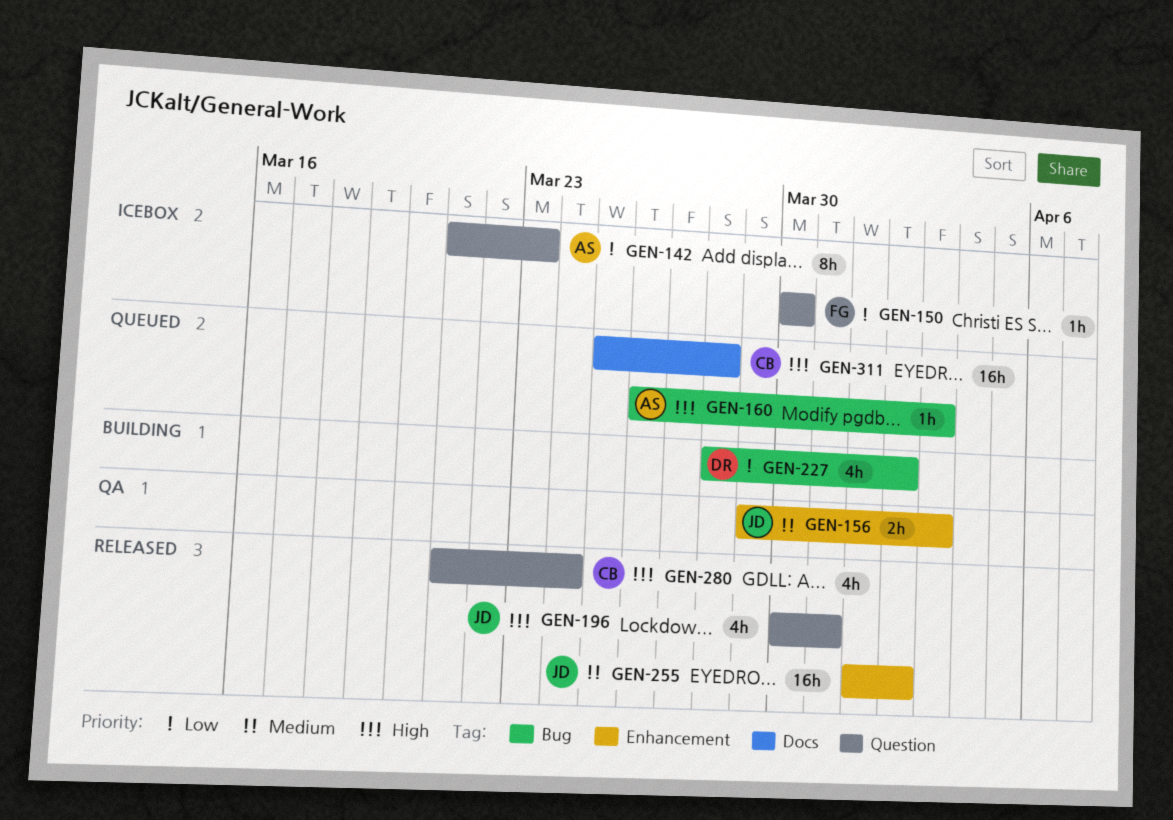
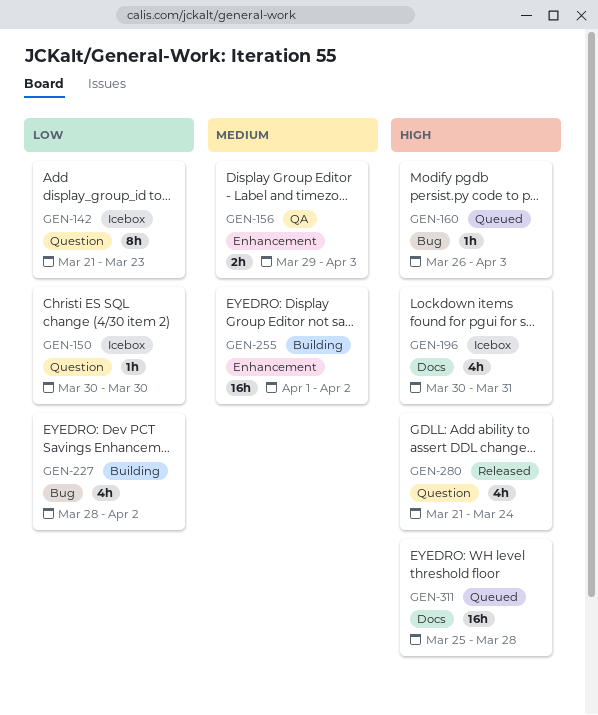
GEN-196, status: Released -> Icebox
GEN-196, label: Question -> Docs
GEN-255, status: Released -> Building

